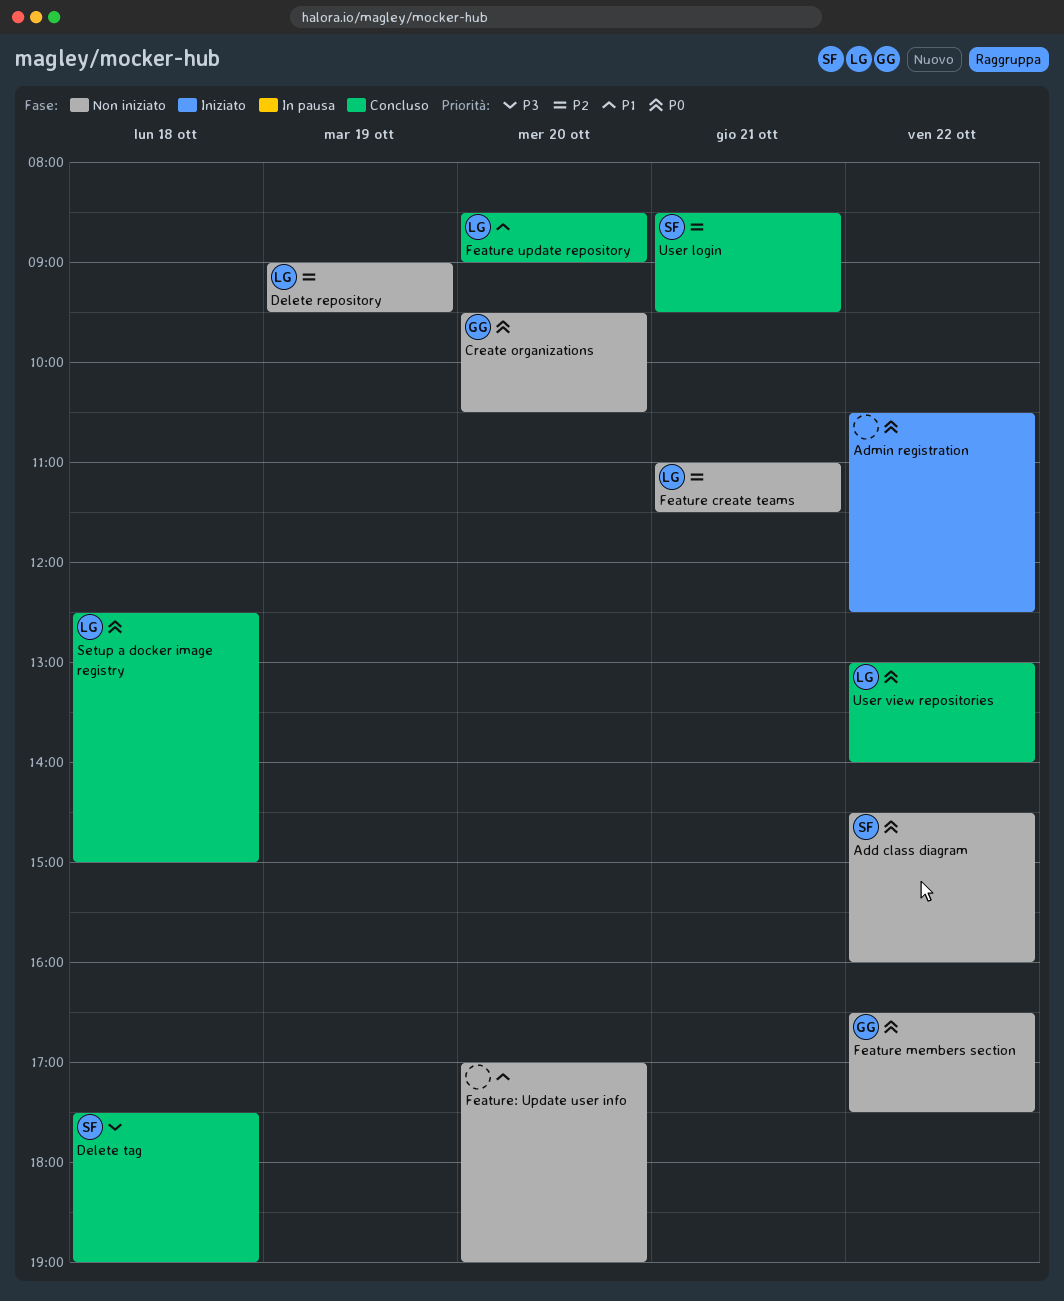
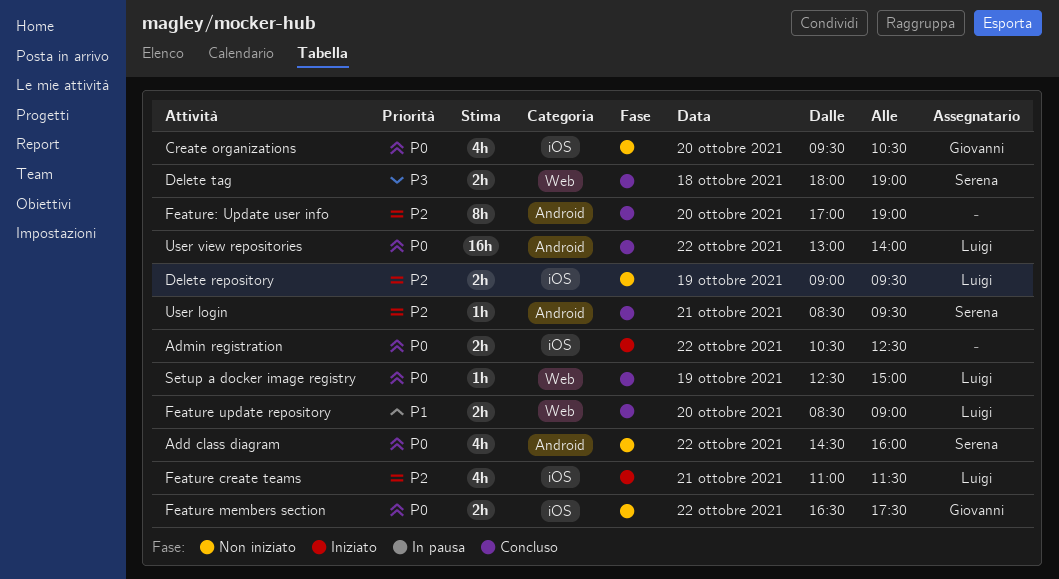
Delete tag, begins: 17:30 -> 18:00
Feature create teams, status: Non iniziato -> Iniziato
Feature: Update user info, status: Non iniziato -> Concluso
Feature: Update user info, priority: P1 -> P2
Setup a docker image registry, day: Oct 18 -> Oct 19

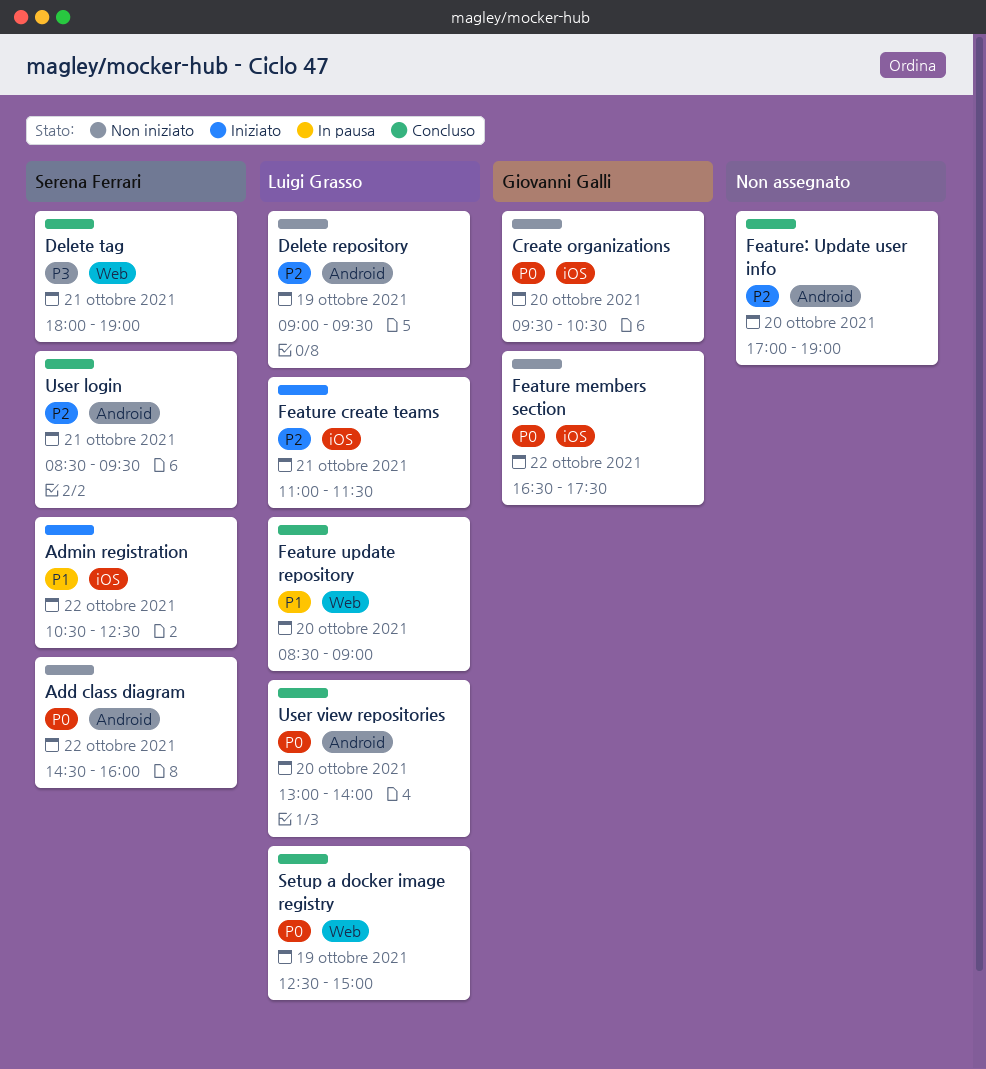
Admin registration, owner: none -> Serena Ferrari
Admin registration, priority: P0 -> P1
Delete repository, label: iOS -> Android
Delete tag, day: Oct 18 -> Oct 21
User view repositories, day: Oct 22 -> Oct 20

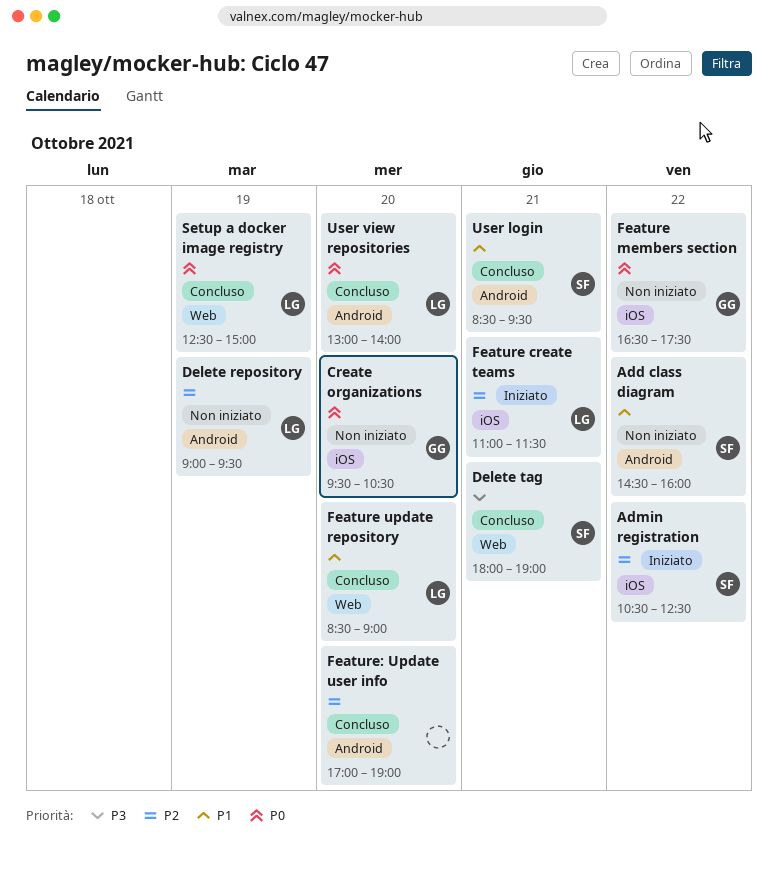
Add class diagram, priority: P0 -> P1
Admin registration, priority: P1 -> P2
User login, priority: P2 -> P1

